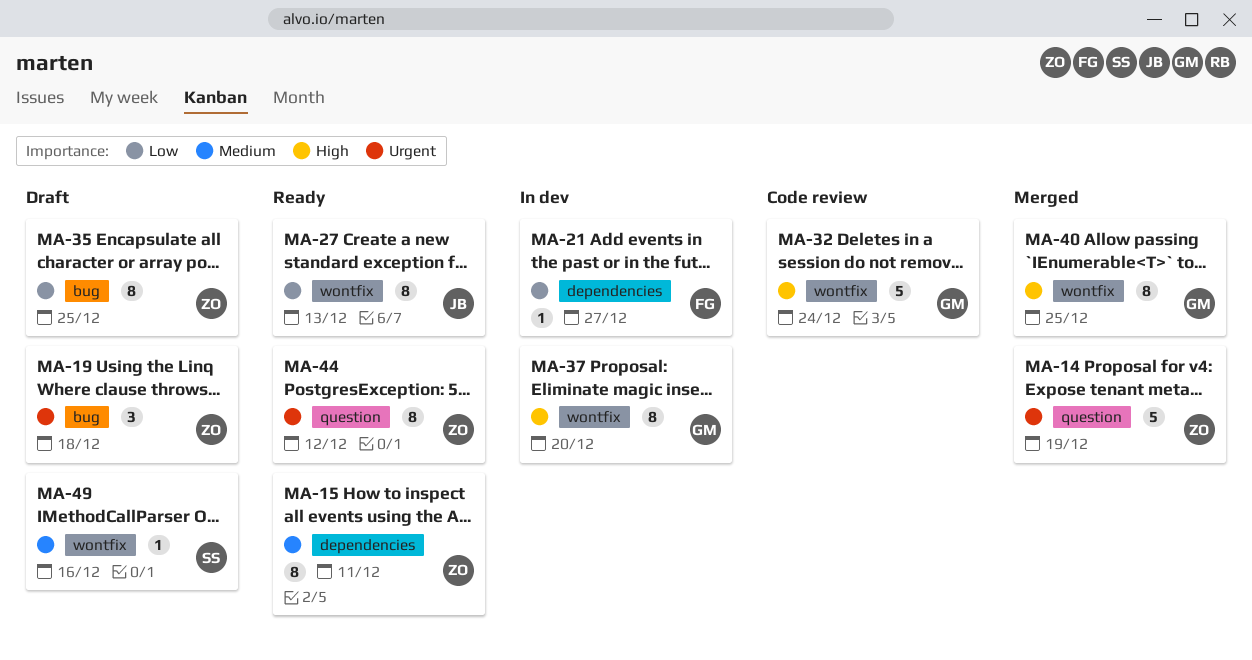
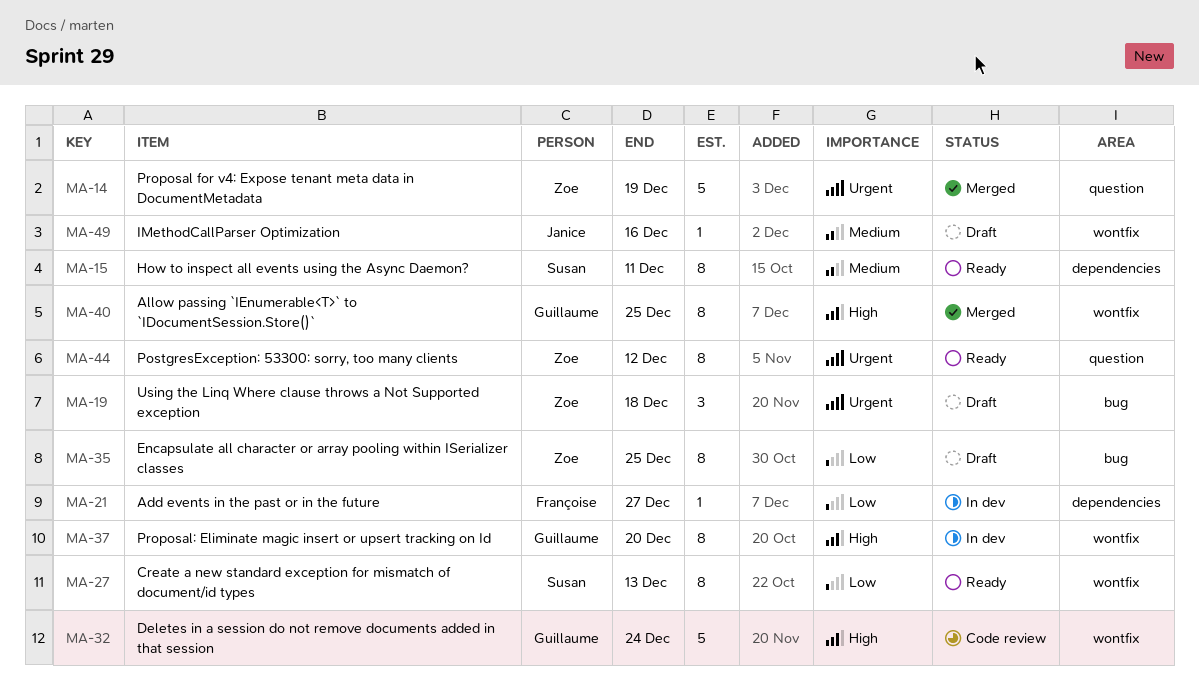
MA-15, owner: Zoe -> Susan
MA-27, owner: Janice -> Susan
MA-49, owner: Susan -> Janice

